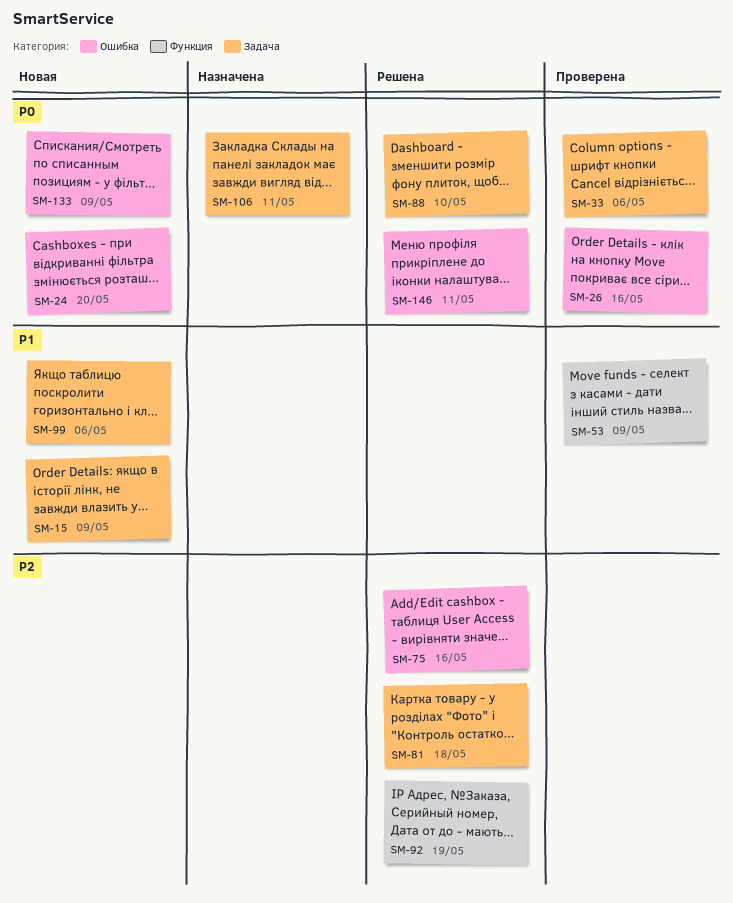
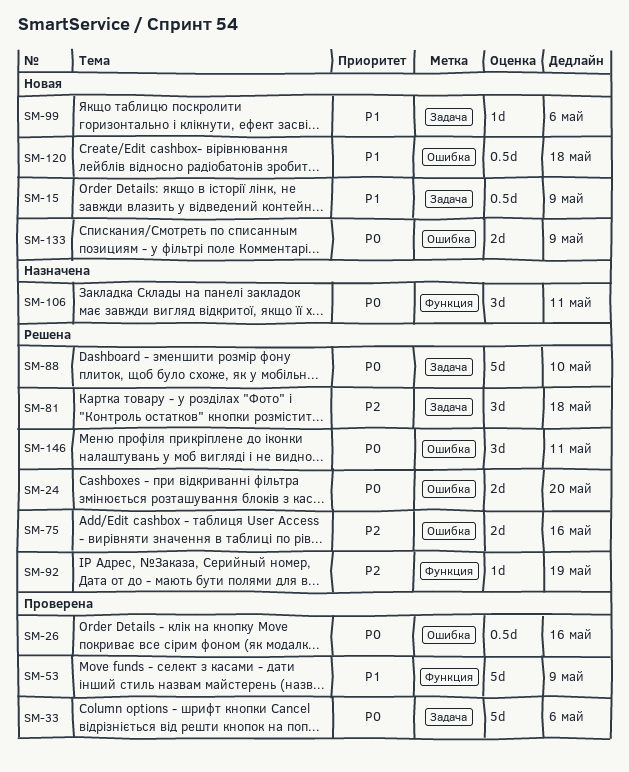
SM-24, status: Новая -> Решена
SM-106, label: Задача -> Функция
SM-120: none -> present

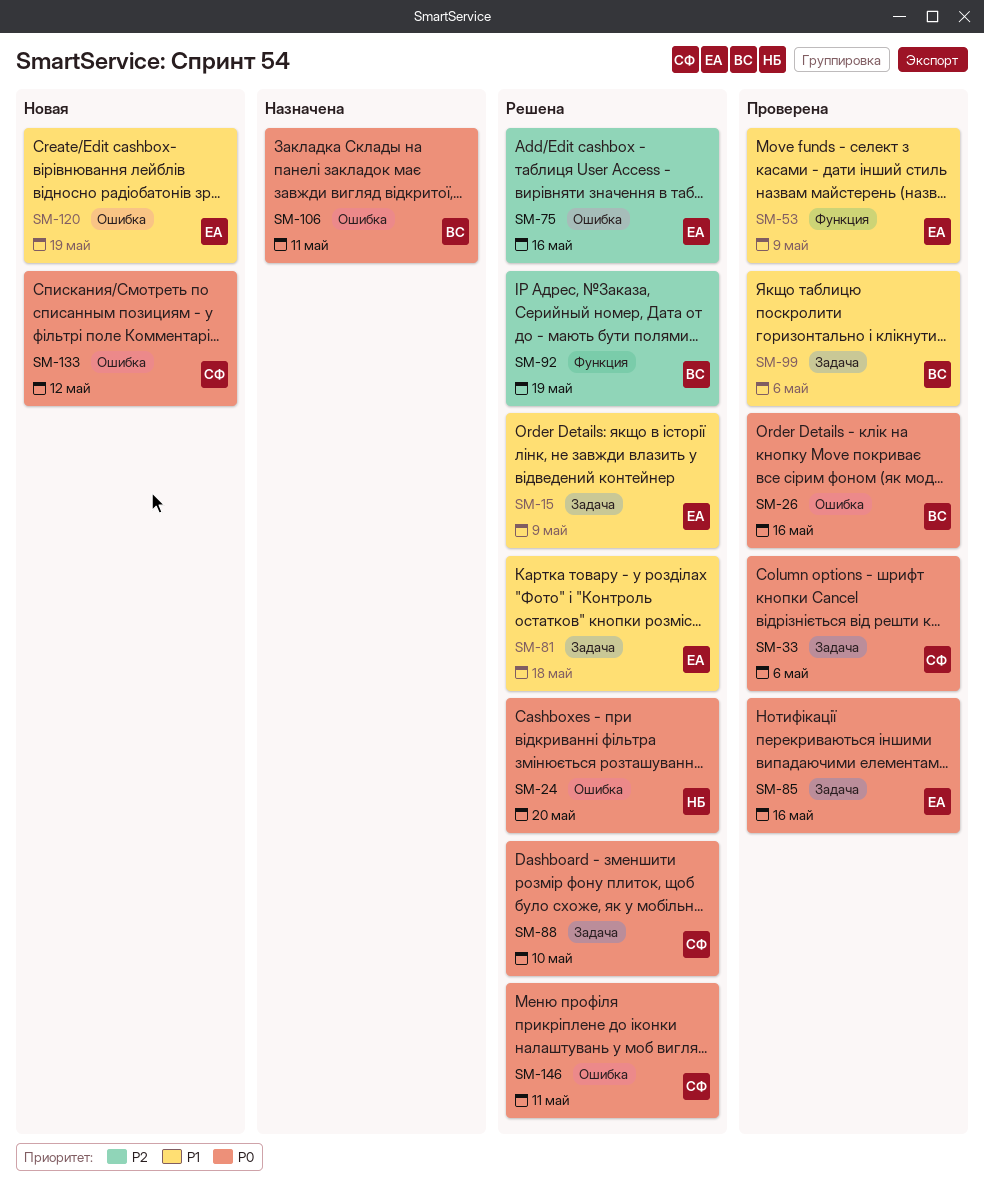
SM-15, status: Новая -> Решена
SM-81, priority: P2 -> P1
SM-85: none -> present
SM-99, status: Новая -> Проверена
SM-106, label: Функция -> Ошибка
SM-120, due: May 18 -> May 19
SM-133, due: May 9 -> May 12

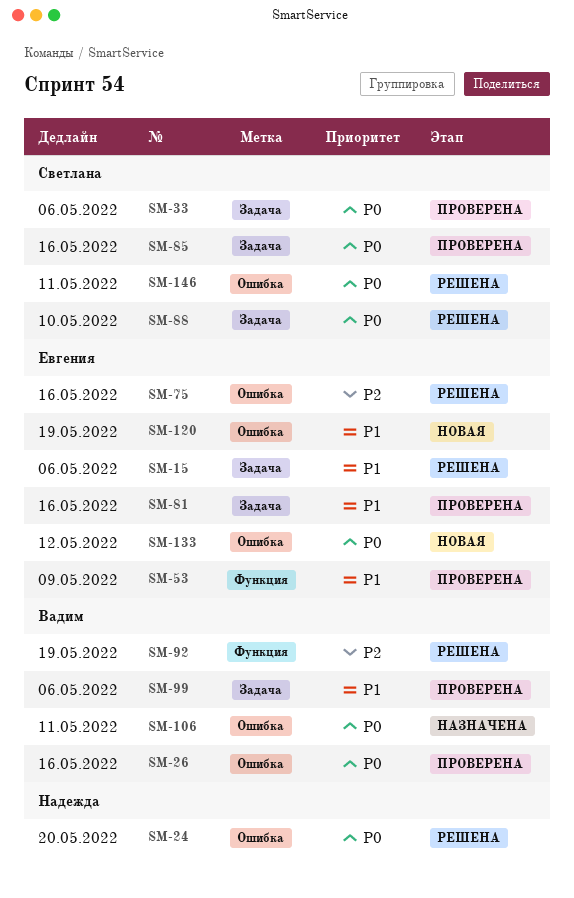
SM-15, due: May 9 -> May 6
SM-81, status: Решена -> Проверена
SM-81, due: May 18 -> May 16
SM-85, owner: Евгения -> Светлана
SM-133, owner: Светлана -> Евгения

